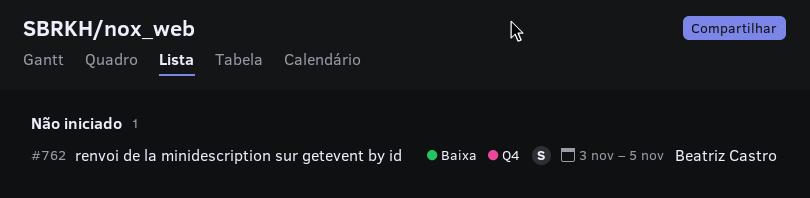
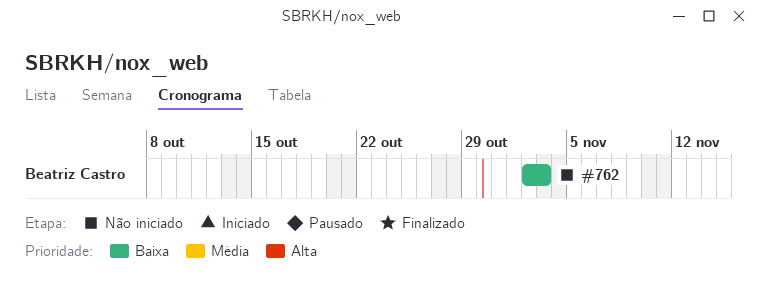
#762, start: Nov 3 -> Nov 2
#762, due: Nov 5 -> Nov 3

